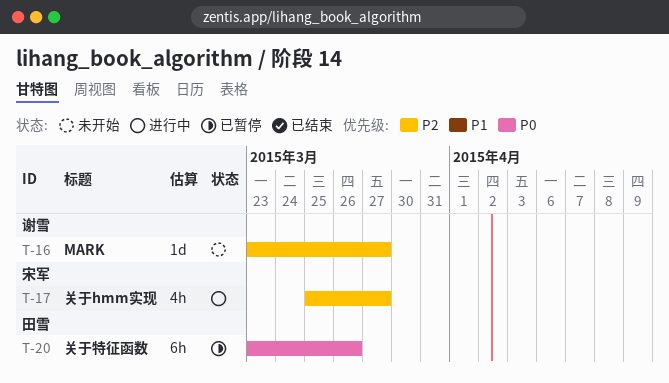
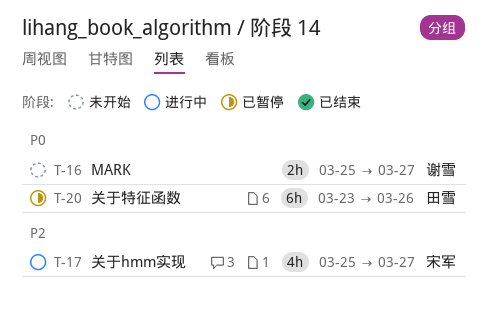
T-16, priority: P2 -> P0
T-16, estimate: 1d -> 2h
T-16, start: Mar 23 -> Mar 25

